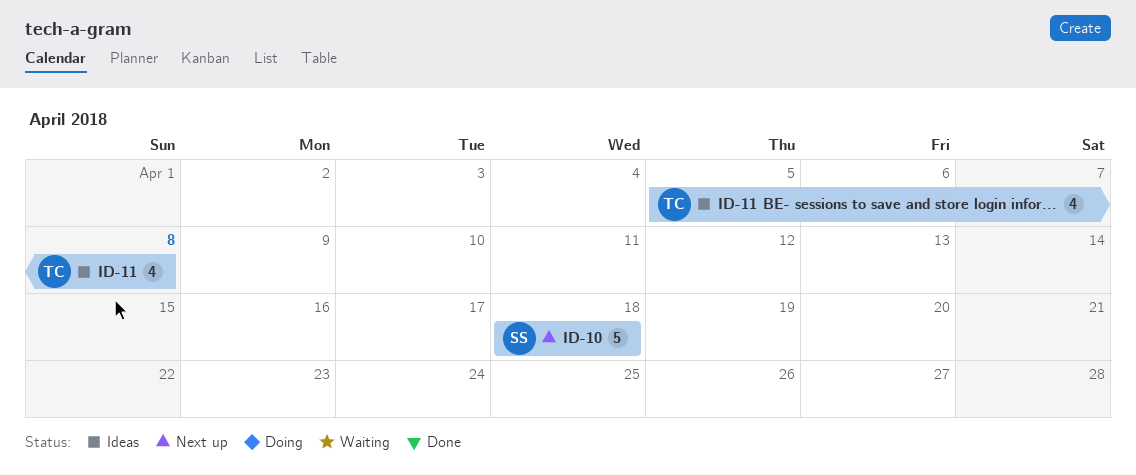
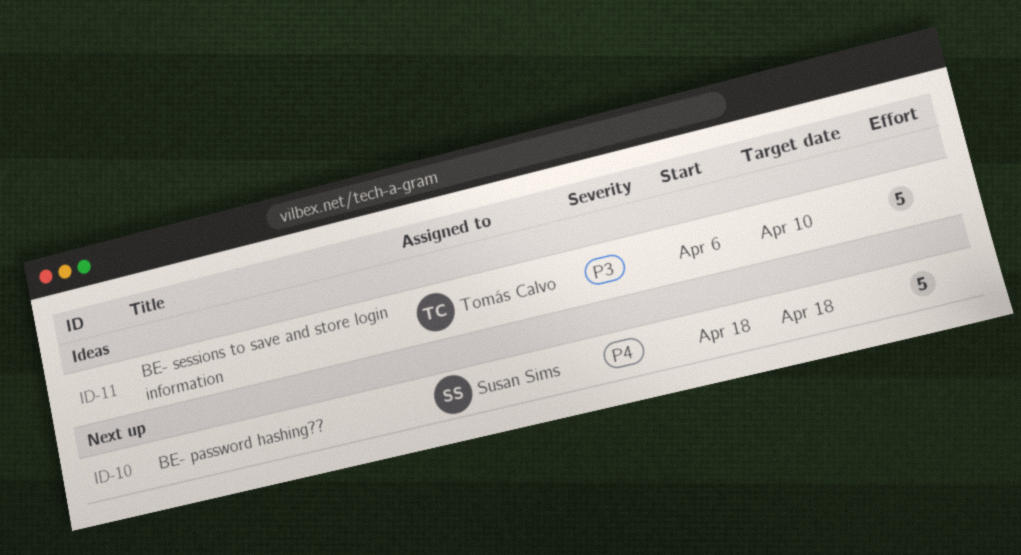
ID-11, estimate: 4 -> 5
ID-11, start: Apr 5 -> Apr 6
ID-11, due: Apr 8 -> Apr 10

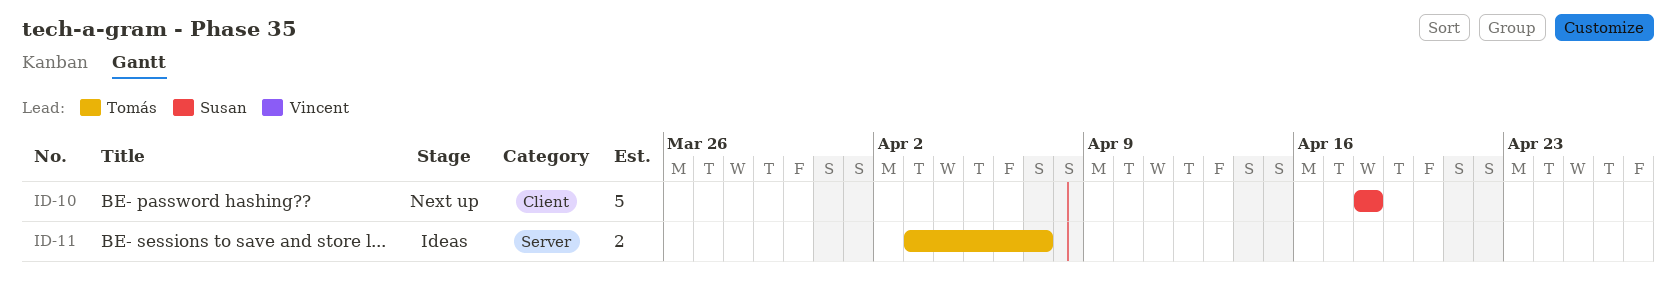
ID-11, estimate: 5 -> 2
ID-11, start: Apr 6 -> Apr 3
ID-11, due: Apr 10 -> Apr 7

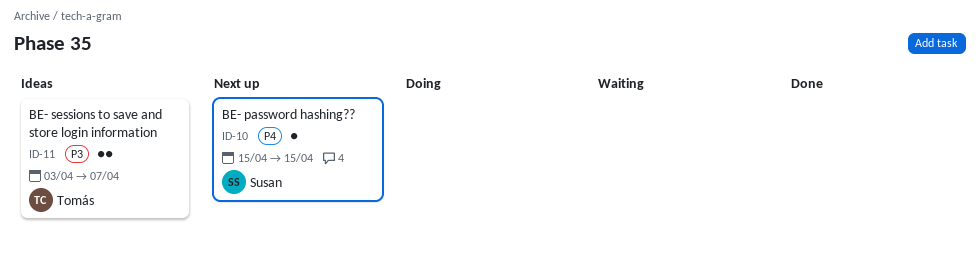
ID-10, estimate: 5 -> 1
ID-10, start: Apr 18 -> Apr 15
ID-10, due: Apr 18 -> Apr 15

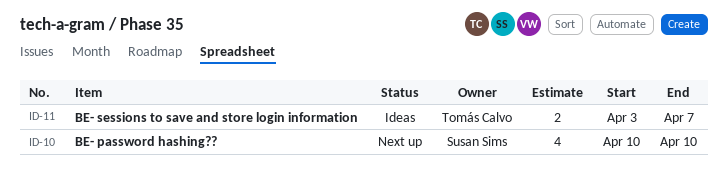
ID-10, estimate: 1 -> 4
ID-10, start: Apr 15 -> Apr 10
ID-10, due: Apr 15 -> Apr 10

